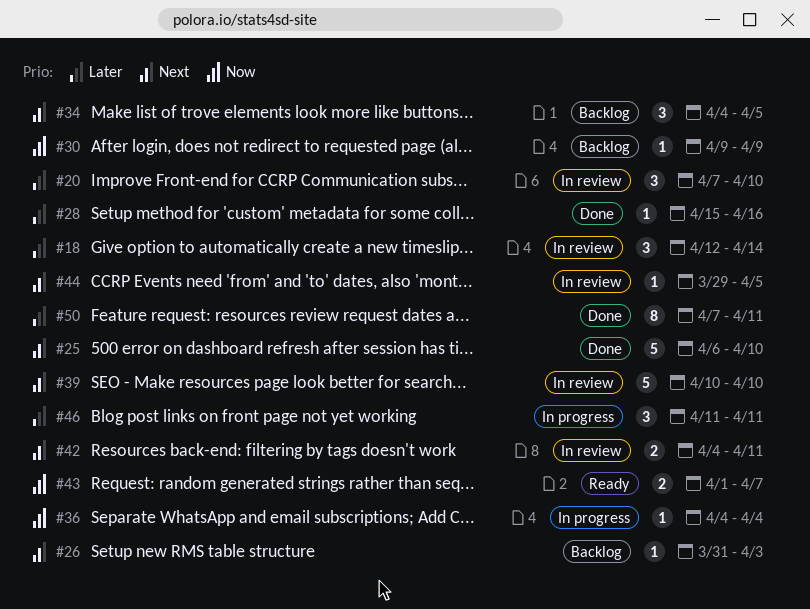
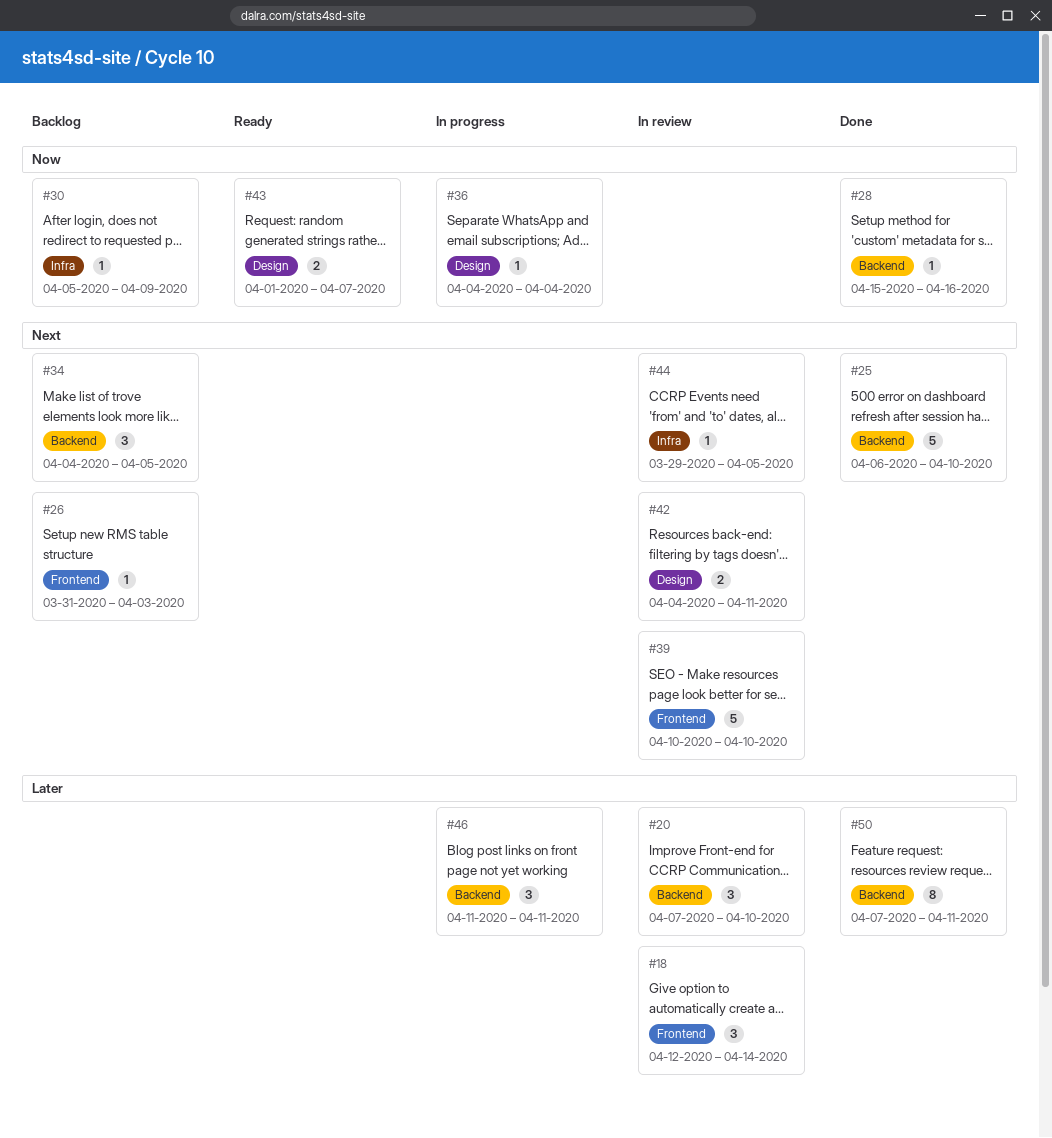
#28, priority: Later -> Now
#30, start: Apr 9 -> Apr 5

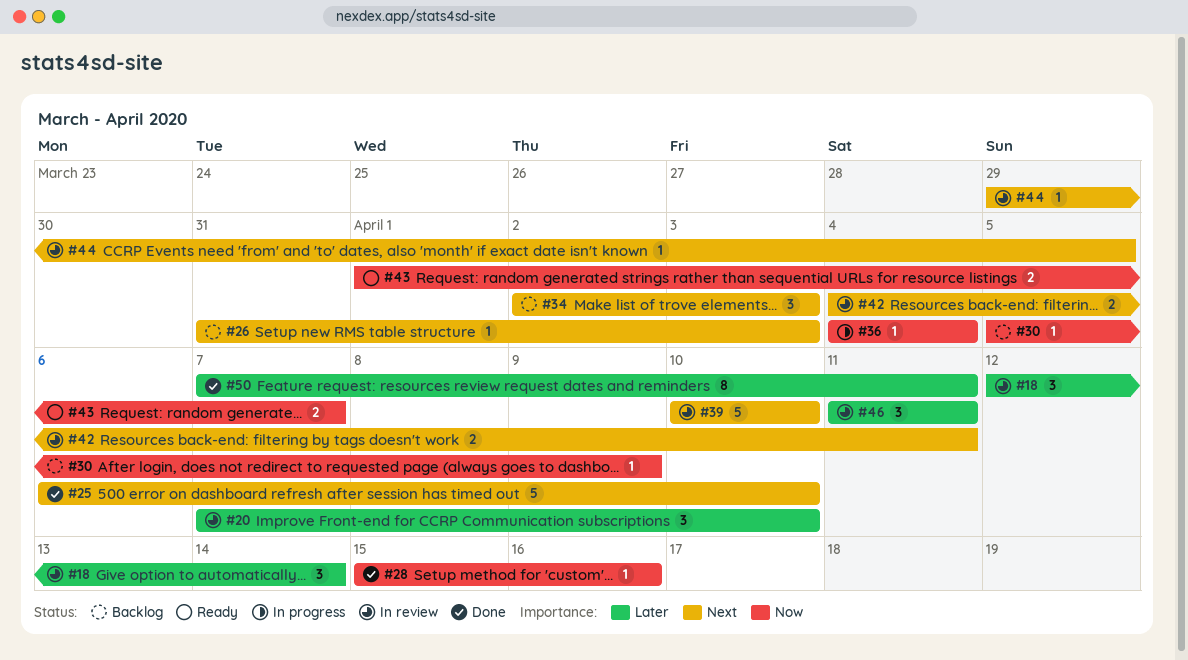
#34, start: Apr 4 -> Apr 2
#34, due: Apr 5 -> Apr 3
#46, status: In progress -> In review

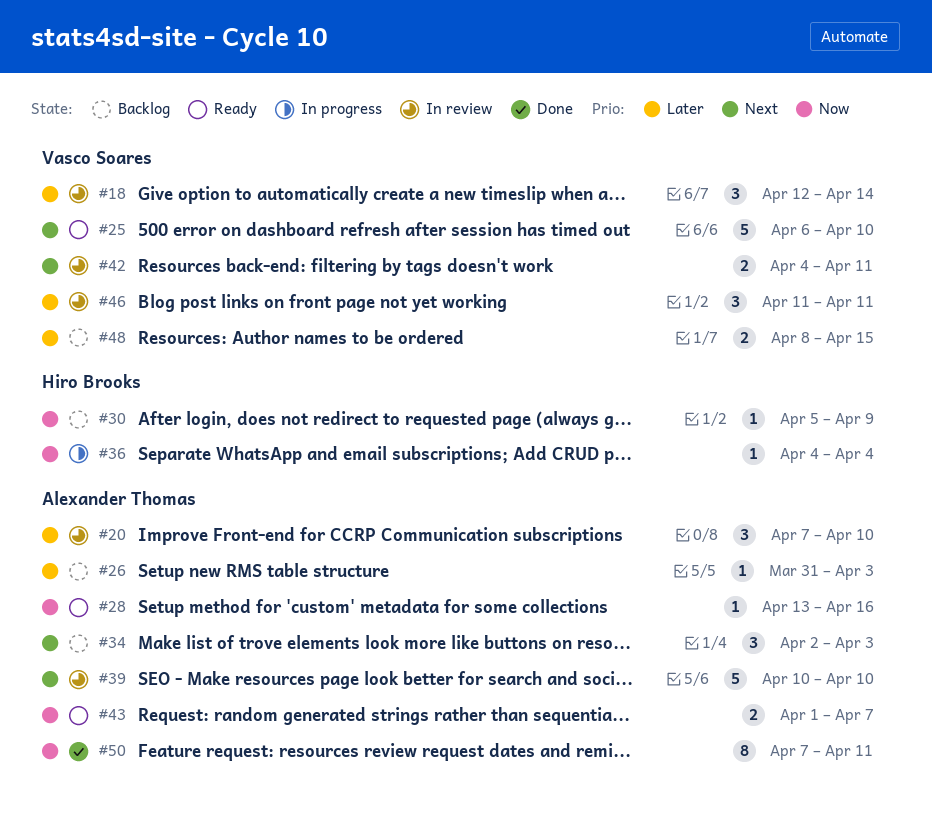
#25, status: Done -> Ready
#26, priority: Next -> Later
#28, status: Done -> Ready
#28, start: Apr 15 -> Apr 13
#44: present -> none
#48: none -> present
#50, priority: Later -> Now

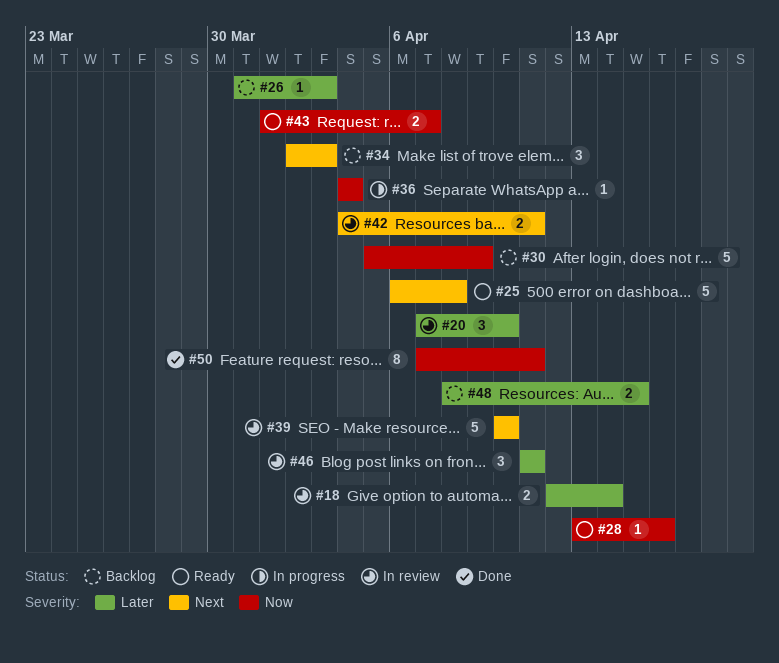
#18, estimate: 3 -> 2
#25, due: Apr 10 -> Apr 8
#30, estimate: 1 -> 5

